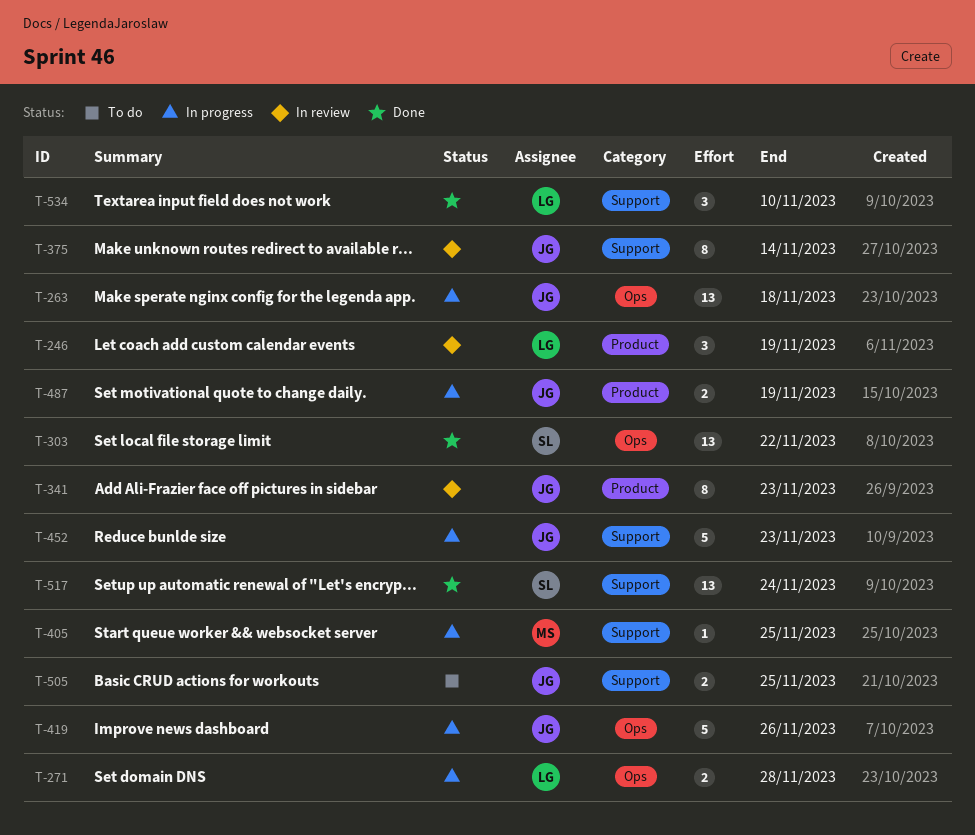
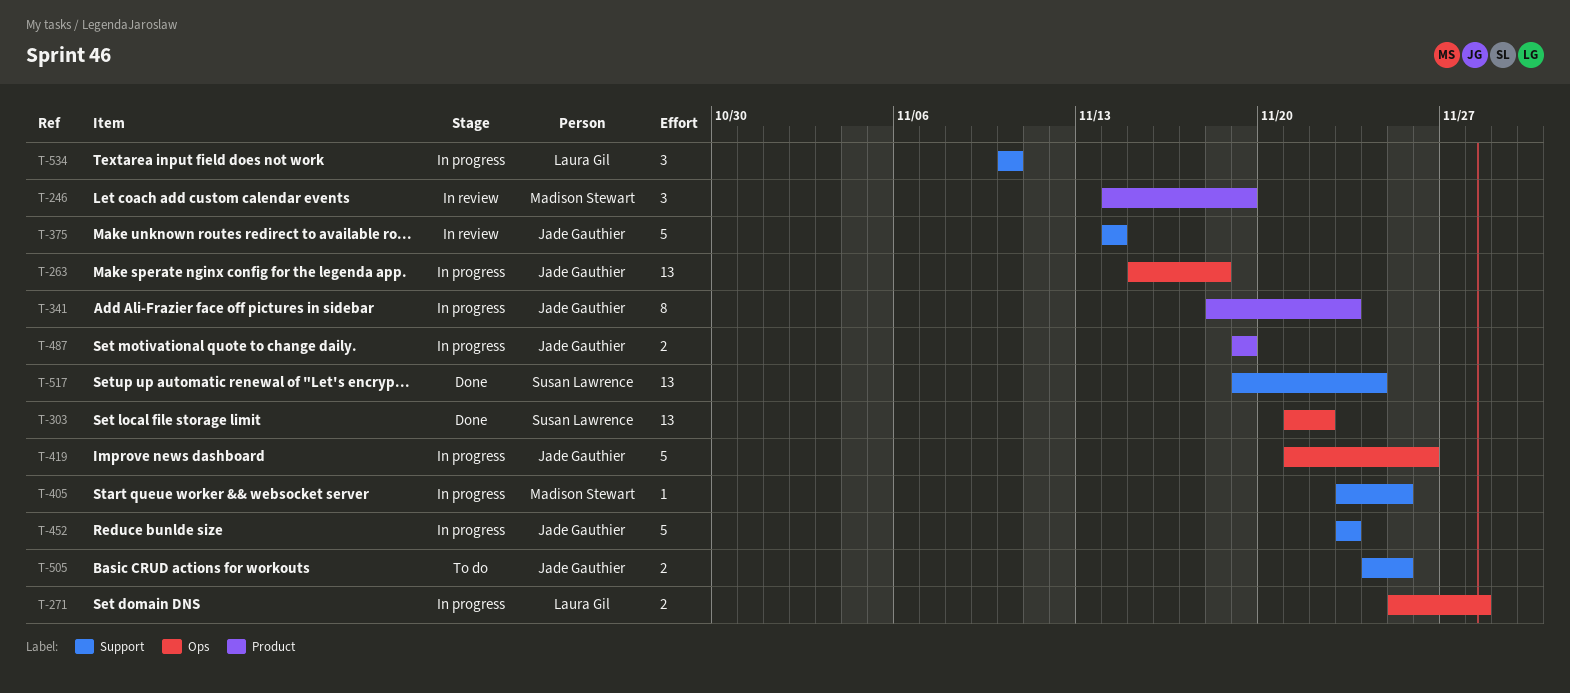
T-246, owner: Laura Gil -> Madison Stewart
T-341, status: In review -> In progress
T-375, estimate: 8 -> 5
T-534, status: Done -> In progress

